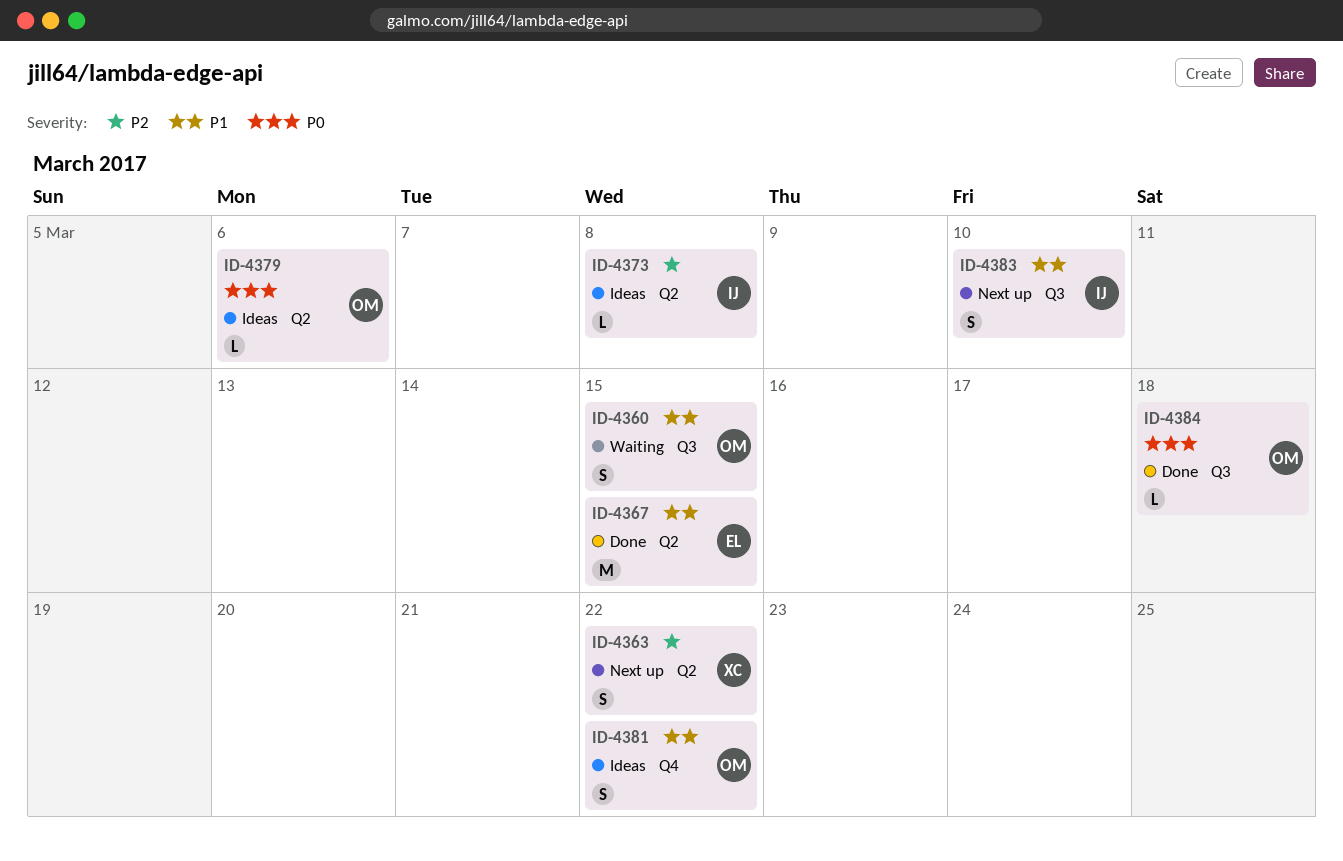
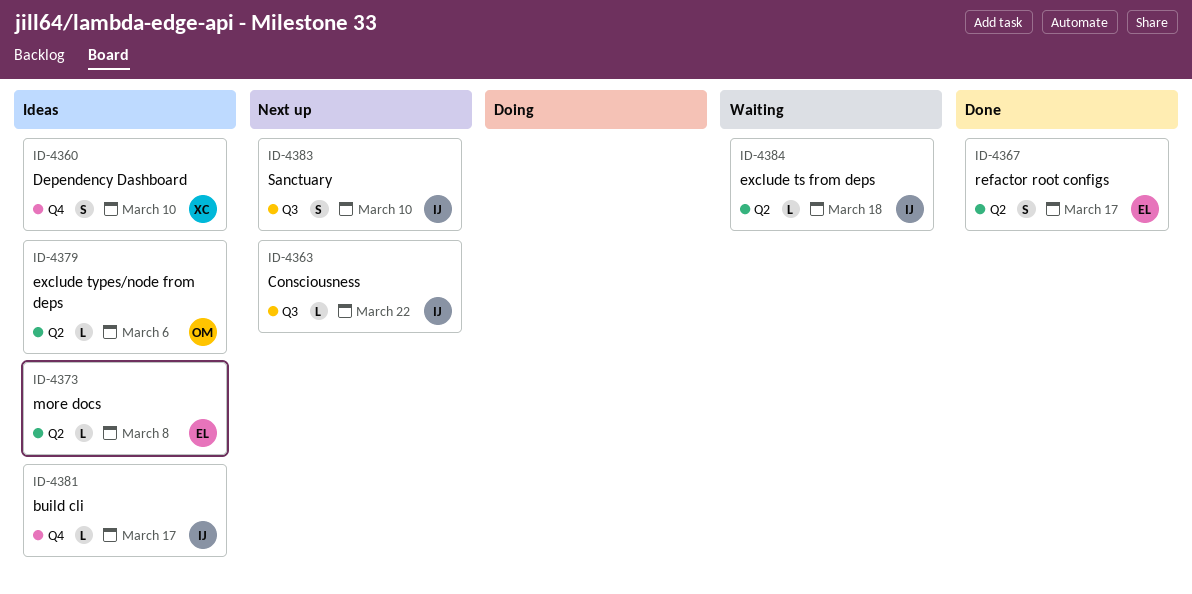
ID-4360, status: Waiting -> Ideas
ID-4360, owner: OM -> XC
ID-4360, label: Q3 -> Q4
ID-4360, due: Mar 15 -> Mar 10
ID-4363, owner: XC -> IJ
ID-4363, label: Q2 -> Q3
ID-4363, estimate: S -> L
ID-4367, estimate: M -> S
ID-4367, due: Mar 15 -> Mar 17
ID-4373, owner: IJ -> EL
ID-4381, owner: OM -> IJ
ID-4381, estimate: S -> L
ID-4381, due: Mar 22 -> Mar 17
ID-4384, status: Done -> Waiting
ID-4384, owner: OM -> IJ
ID-4384, label: Q3 -> Q2

